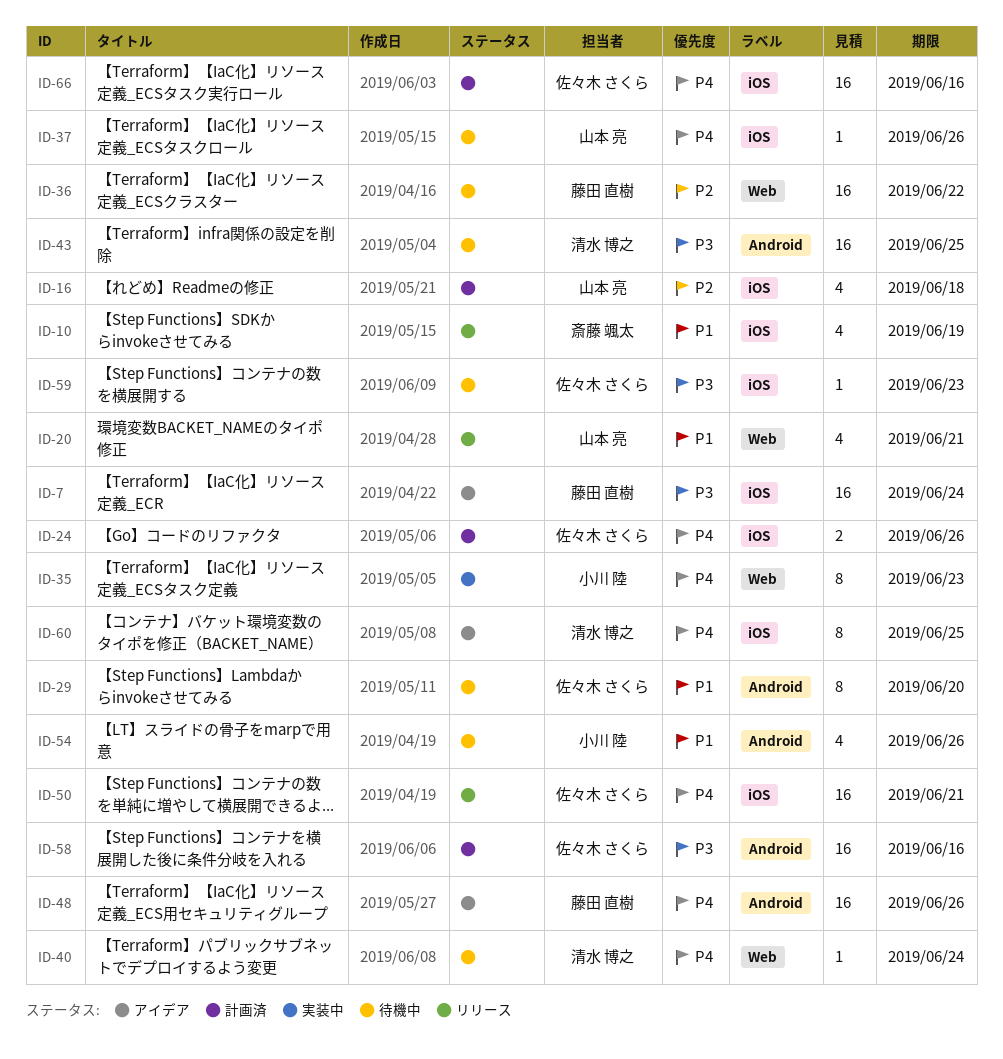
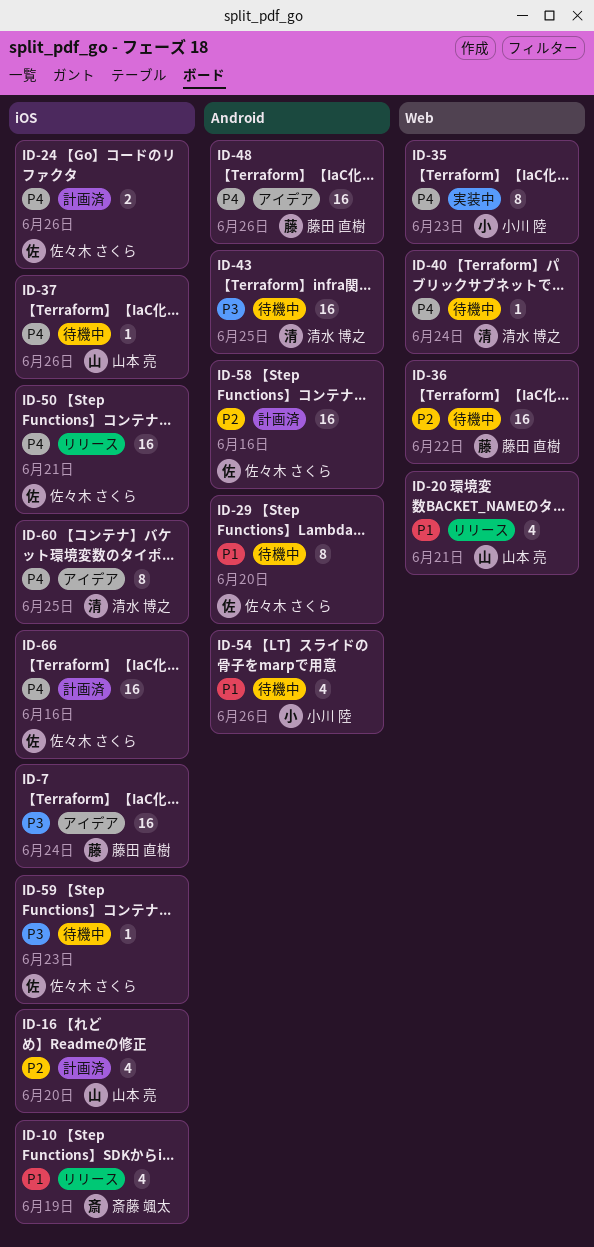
ID-16, due: Jun 18 -> Jun 20
ID-58, priority: P3 -> P2

